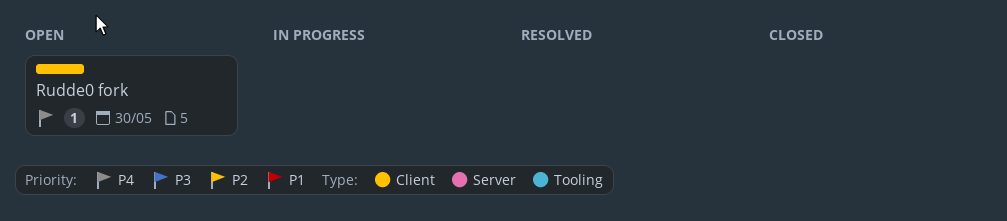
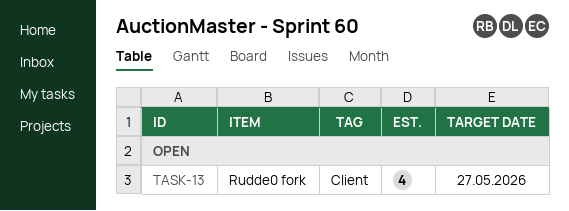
Rudde0 fork, estimate: 1 -> 4
Rudde0 fork, due: May 30 -> May 27

